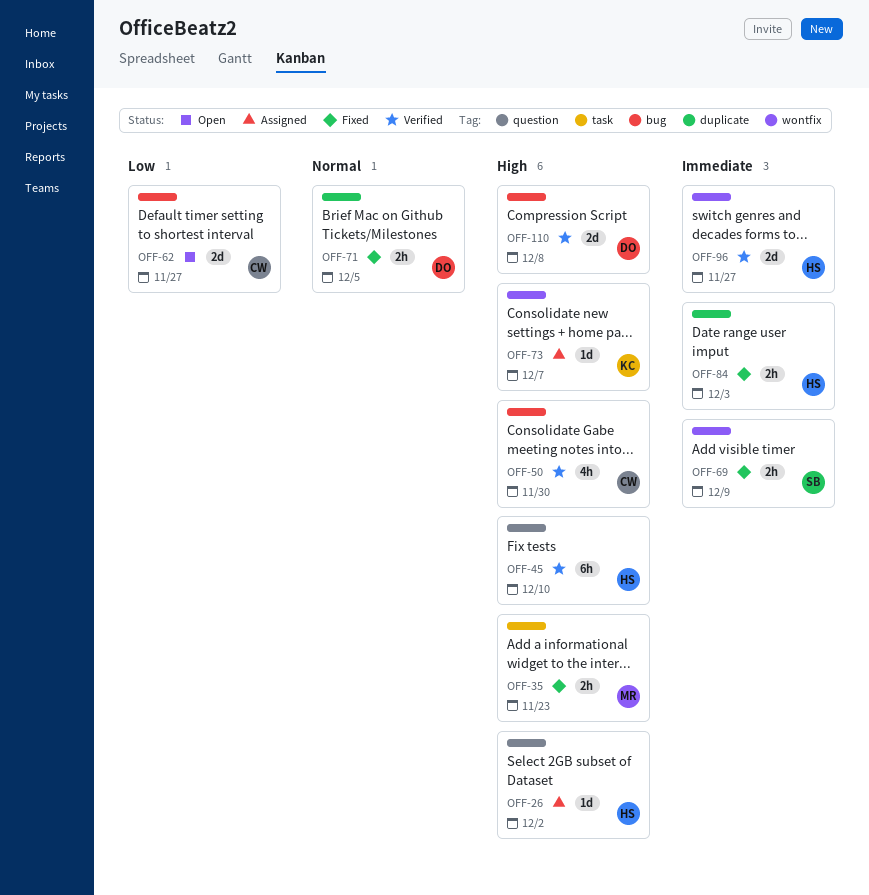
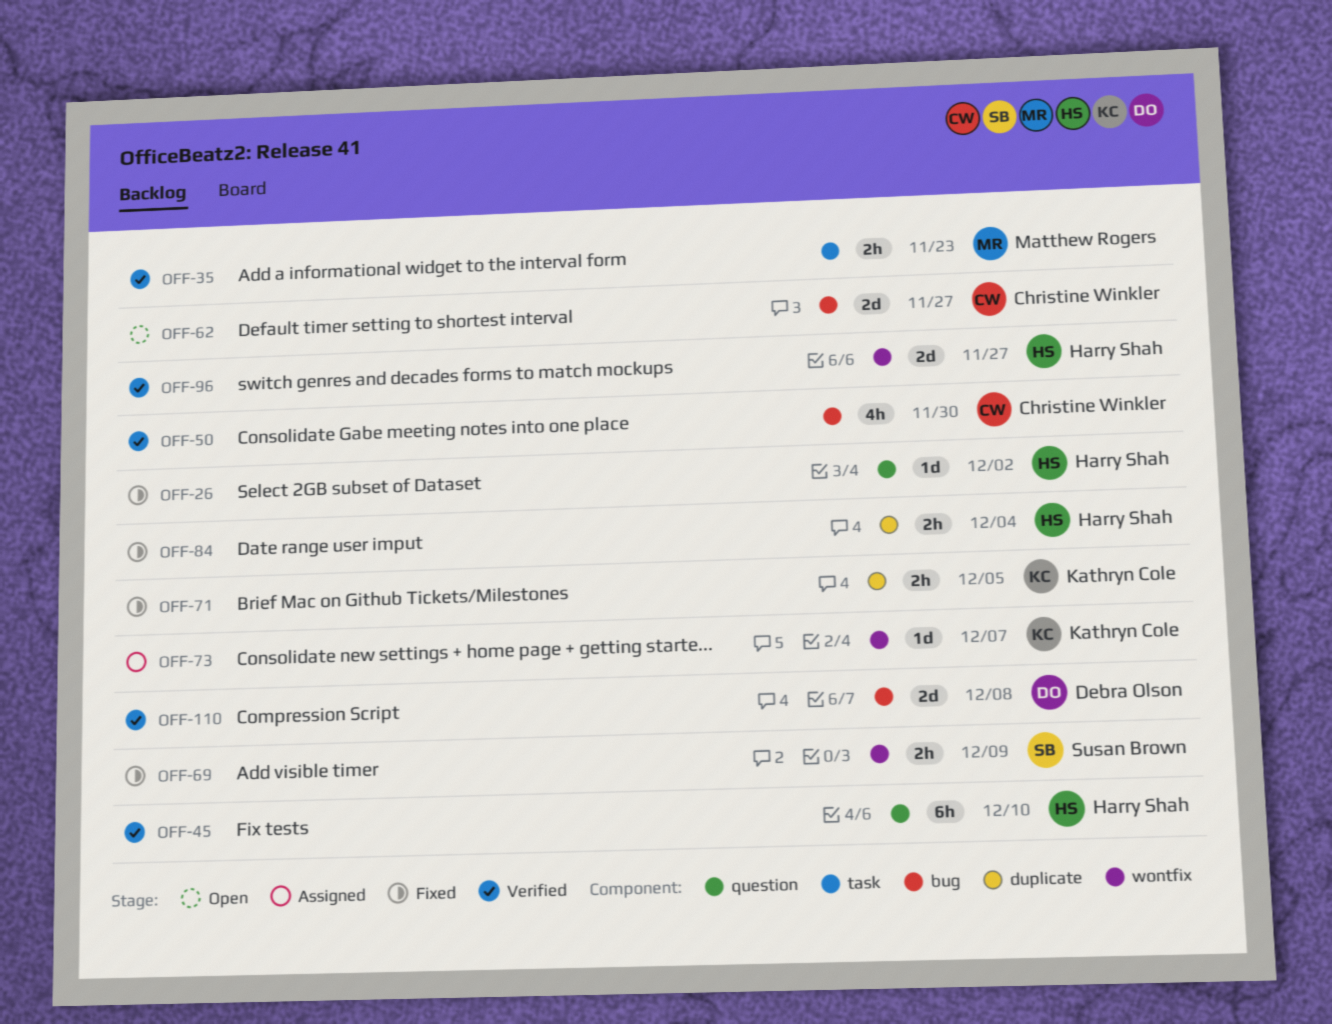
OFF-26, status: Assigned -> Fixed
OFF-35, status: Fixed -> Verified
OFF-71, owner: Debra Olson -> Kathryn Cole
OFF-84, due: Dec 3 -> Dec 4

